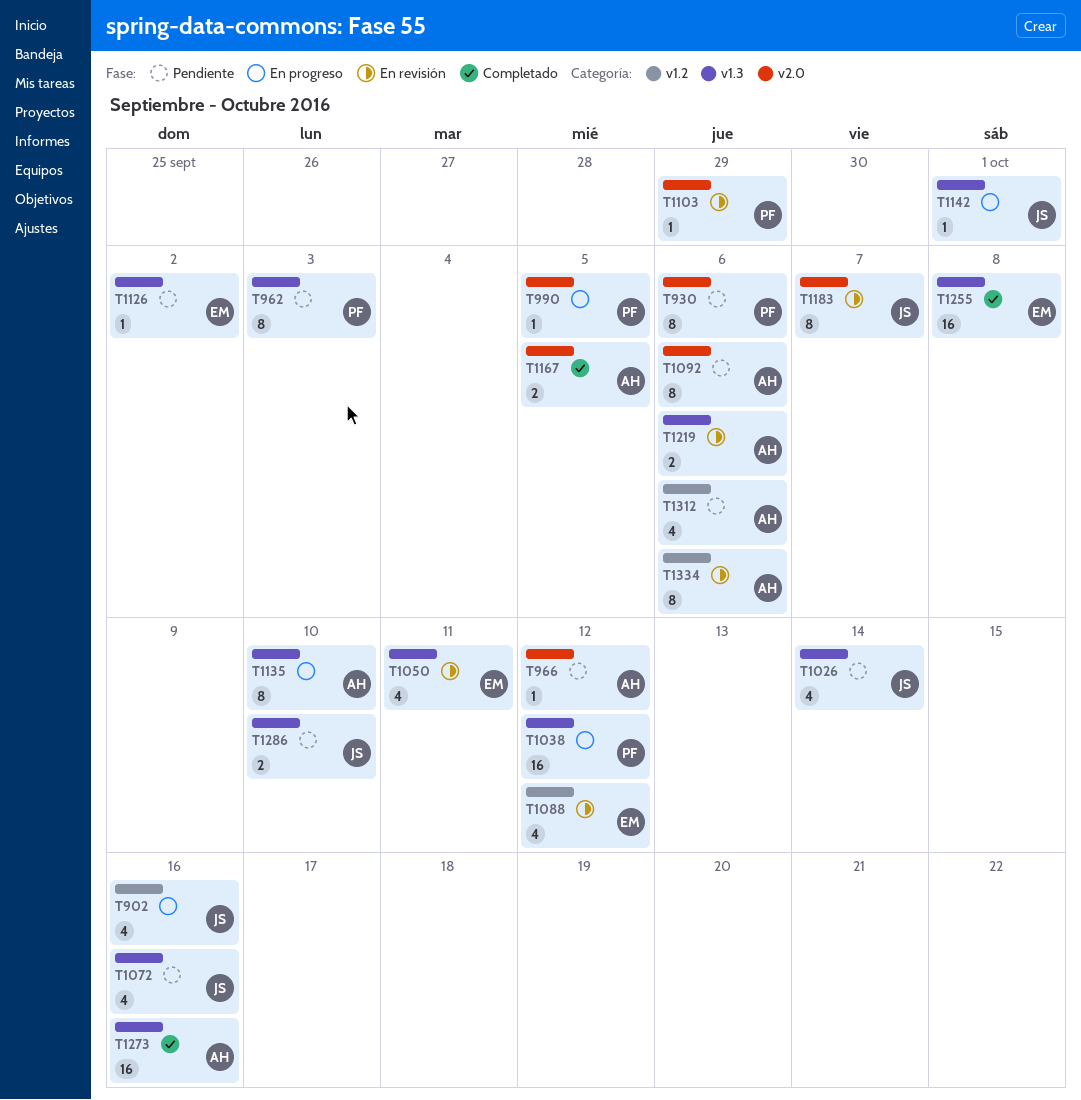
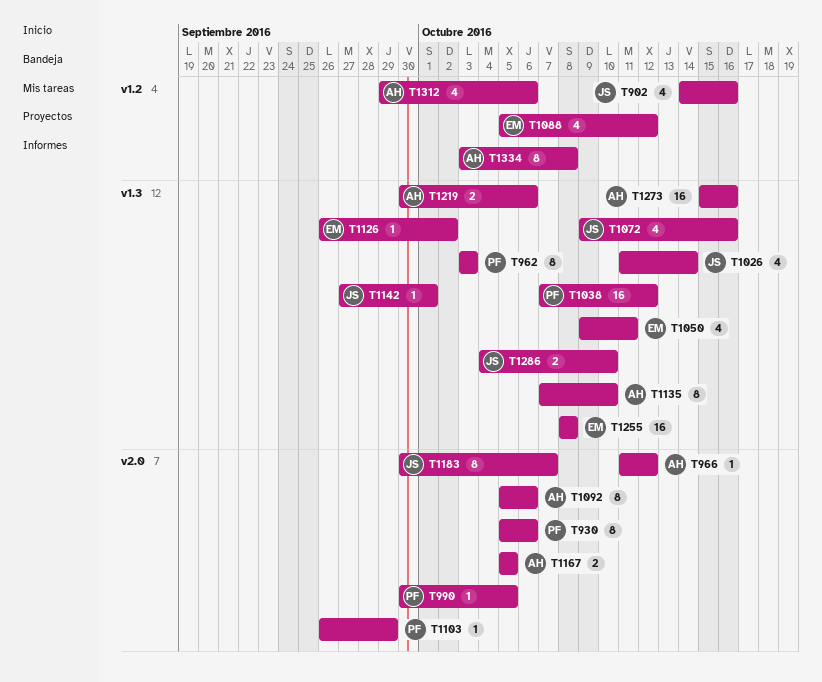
T1334, due: Oct 6 -> Oct 8

